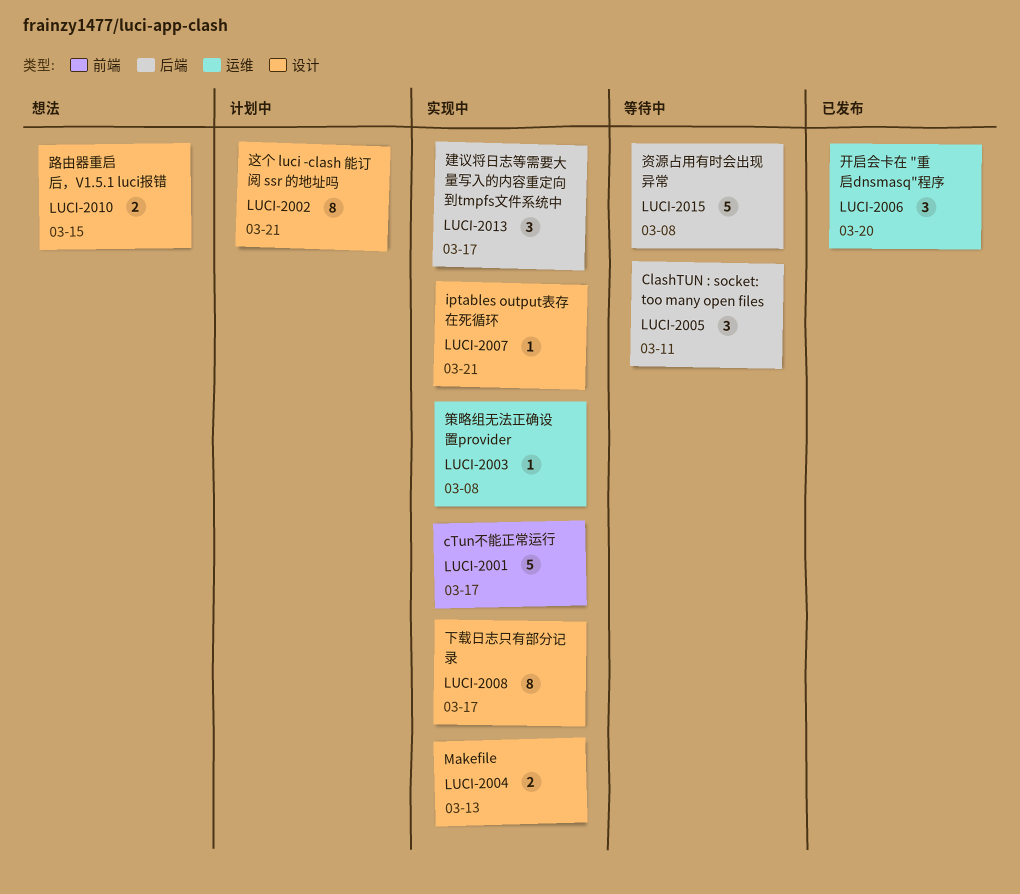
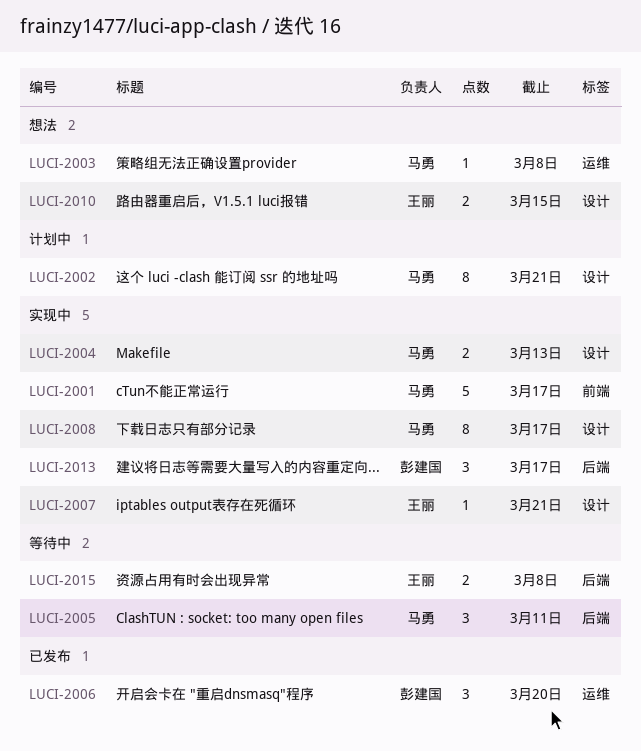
LUCI-2003, status: 实现中 -> 想法
LUCI-2015, estimate: 5 -> 2

